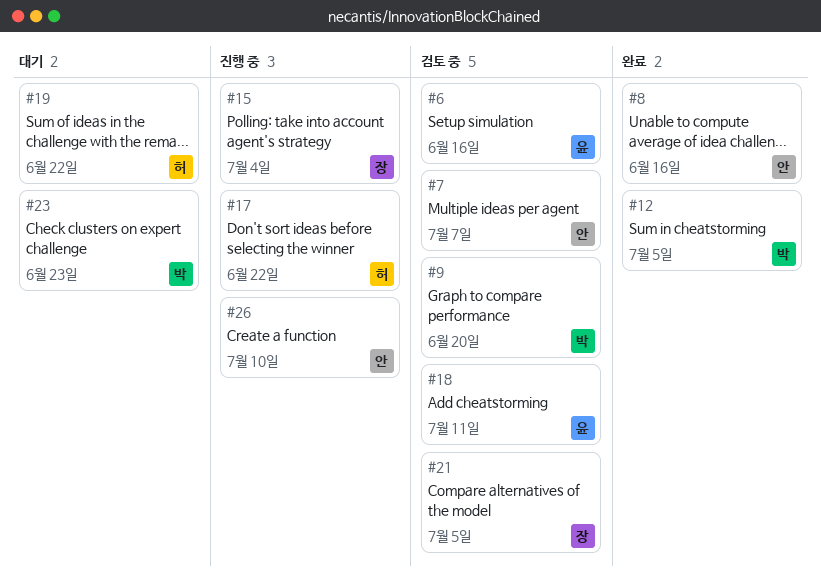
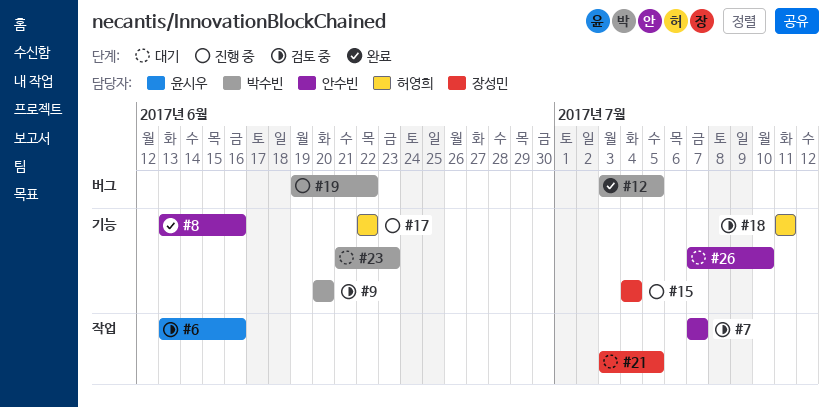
#18, owner: 윤시우 -> 허영희
#19, status: 대기 -> 진행 중
#19, owner: 허영희 -> 박수빈
#21, status: 검토 중 -> 대기
#26, status: 진행 중 -> 대기

